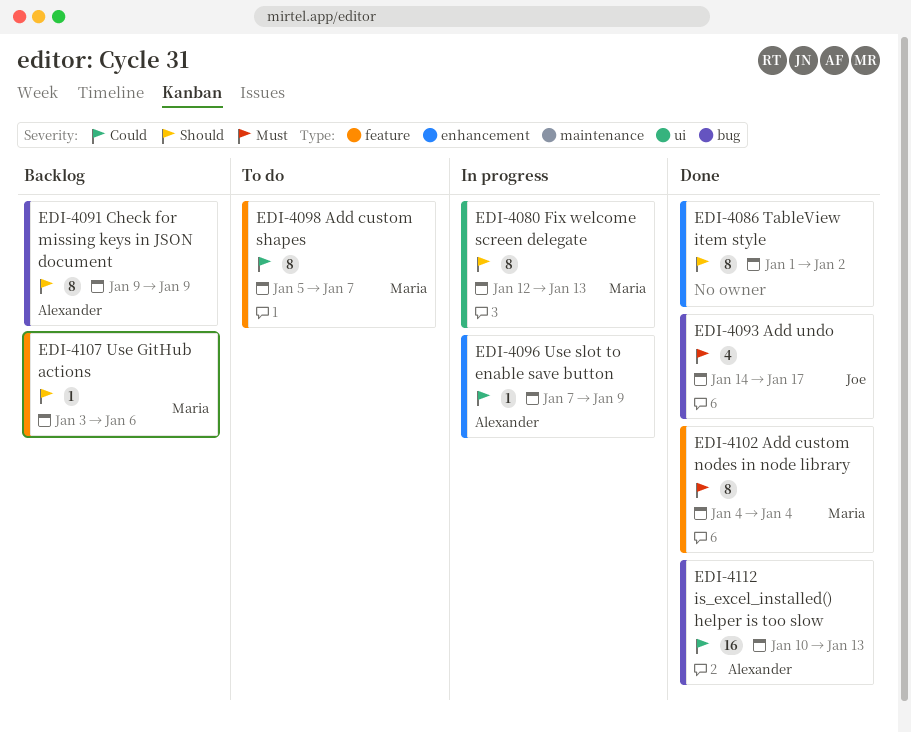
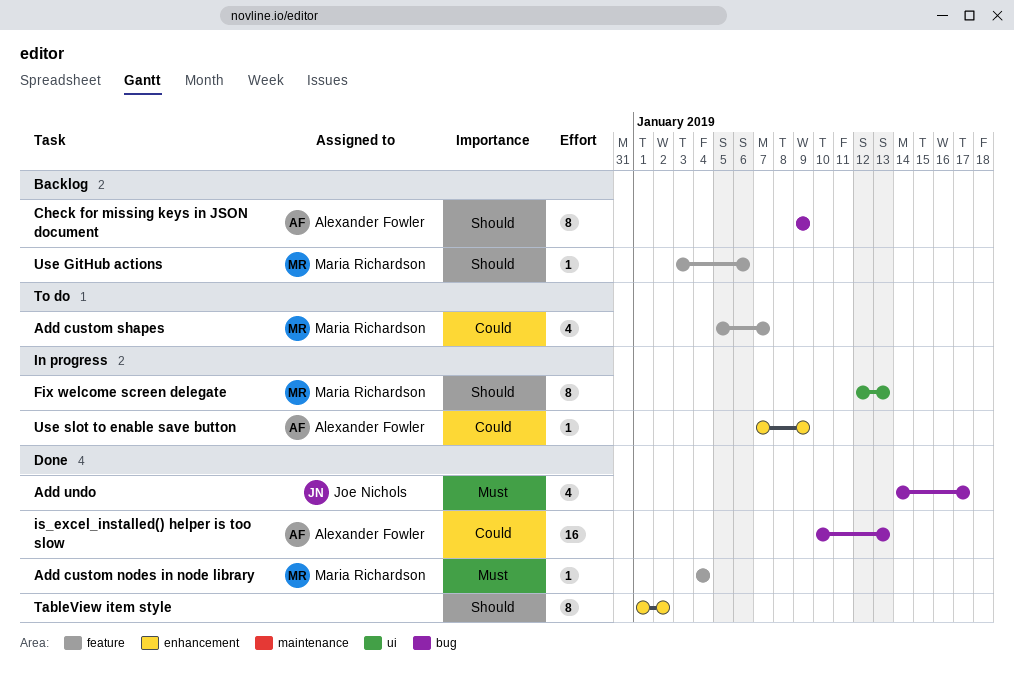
Add custom nodes in node library, estimate: 8 -> 1
Add custom shapes, estimate: 8 -> 4

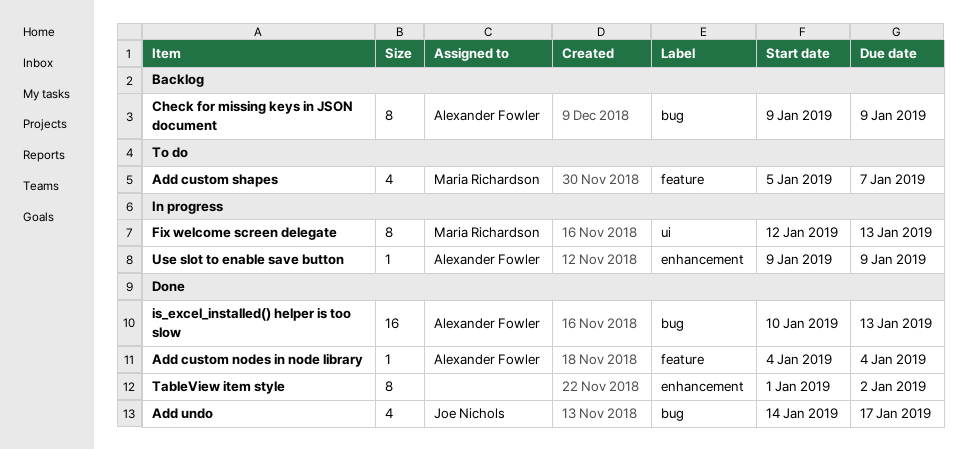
Add custom nodes in node library, owner: Maria Richardson -> Alexander Fowler
Use GitHub actions: present -> none
Use slot to enable save button, start: Jan 7 -> Jan 9

